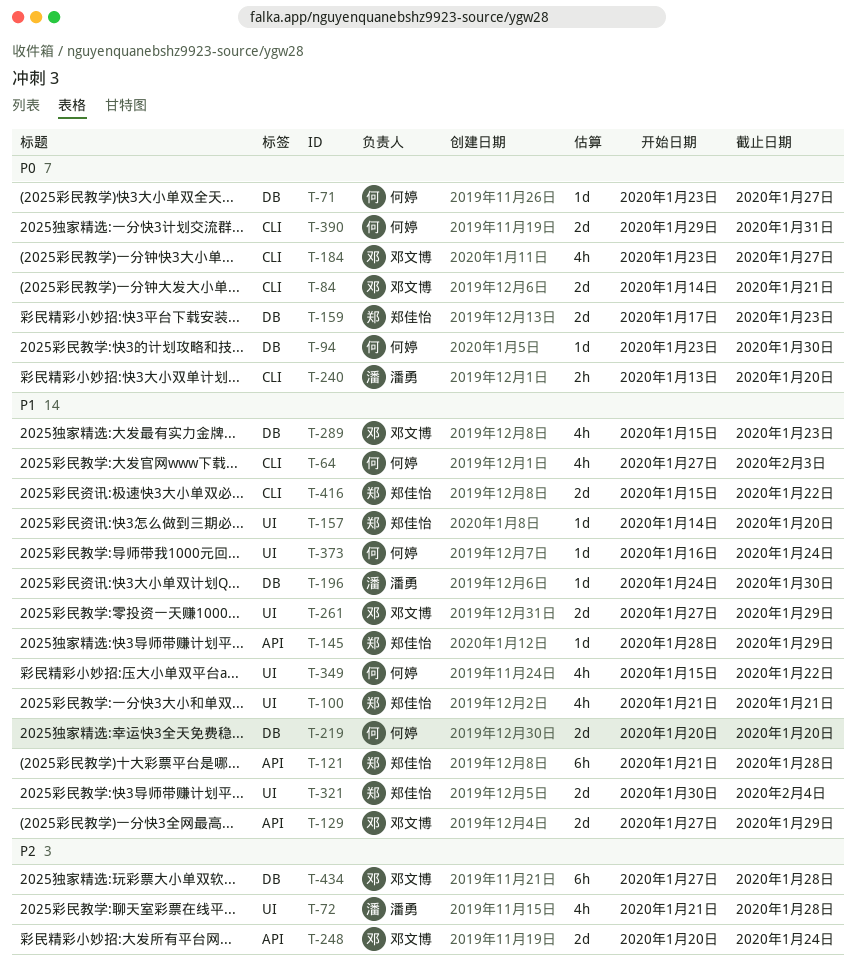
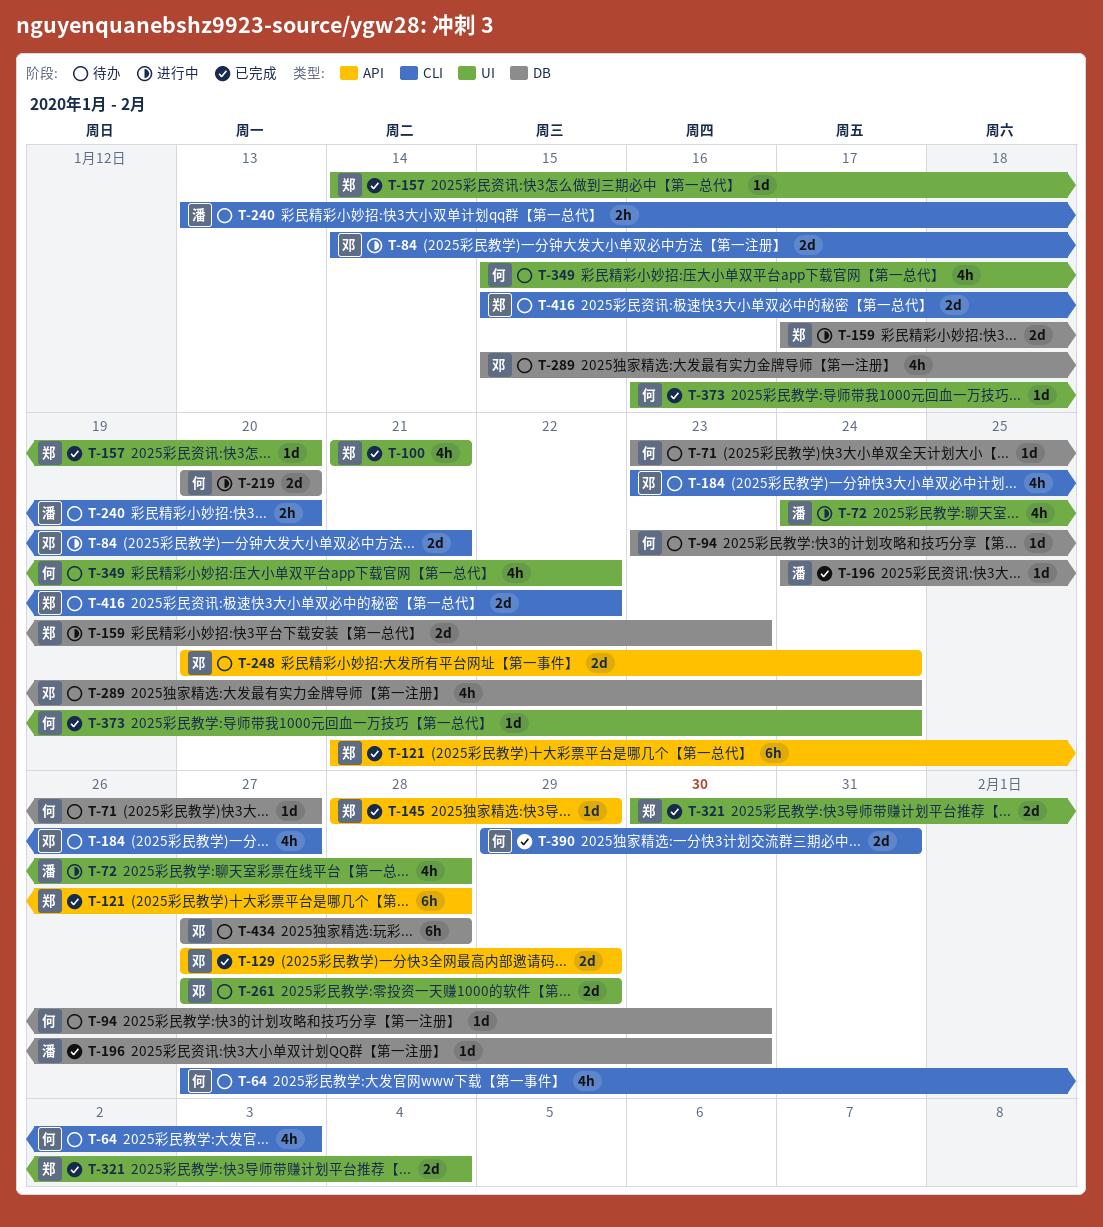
T-72, start: Jan 21 -> Jan 24
T-289, due: Jan 23 -> Jan 24

